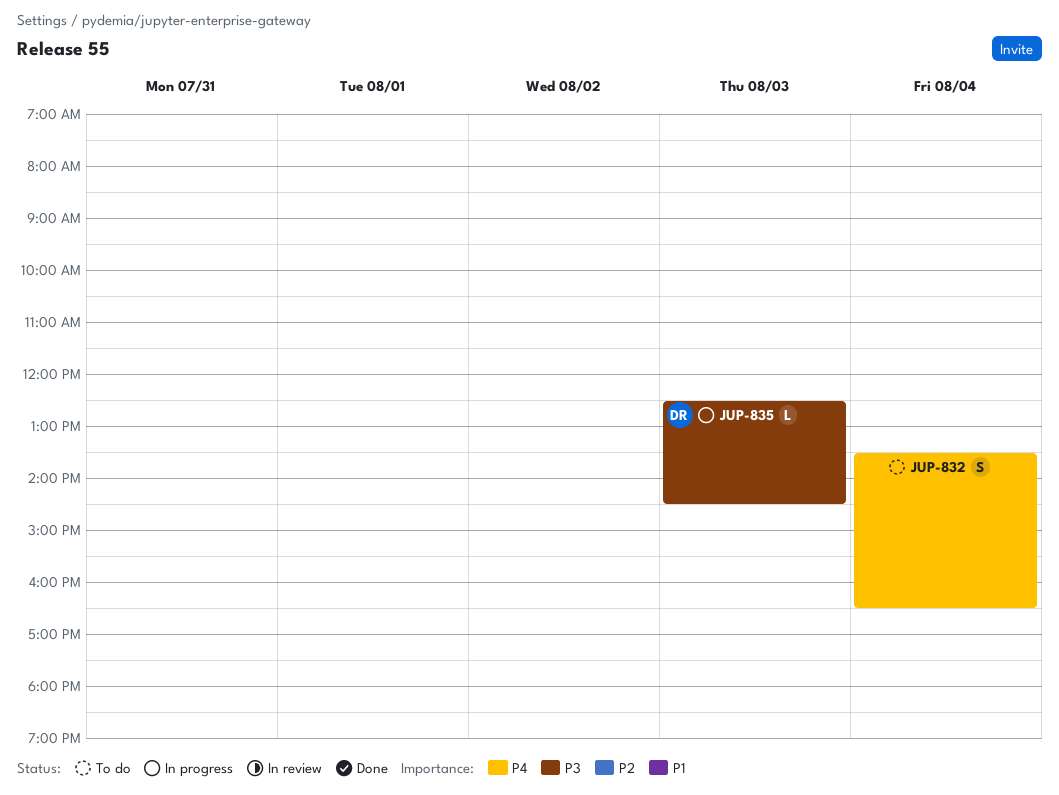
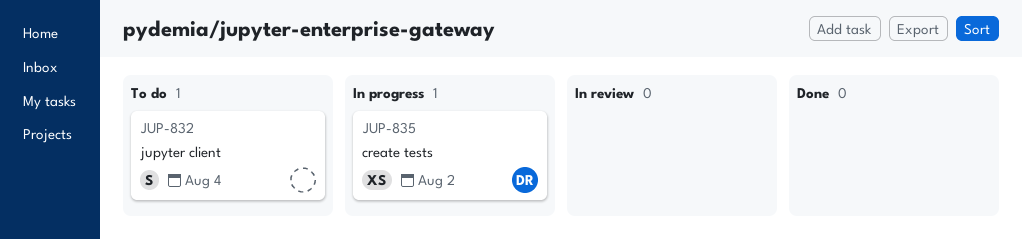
JUP-835, estimate: L -> XS
JUP-835, day: Aug 3 -> Aug 2

